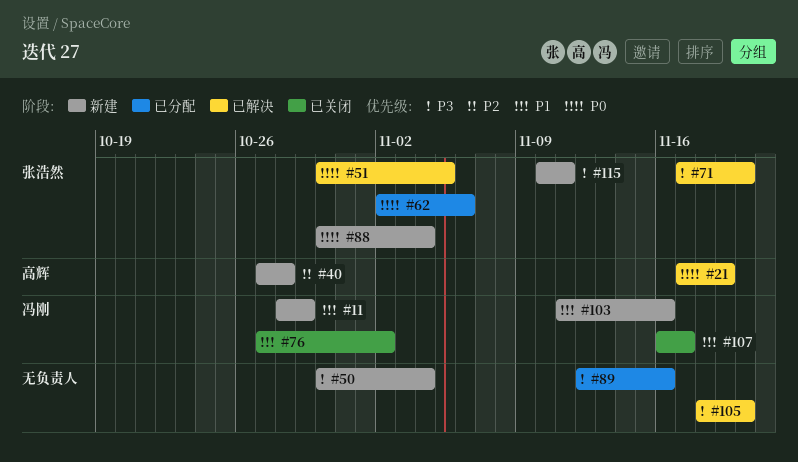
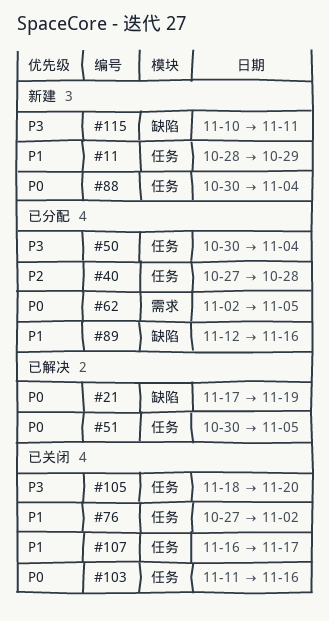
#40, status: 新建 -> 已分配
#50, status: 新建 -> 已分配
#62, due: Nov 6 -> Nov 5
#71: present -> none
#89, priority: P3 -> P1
#103, status: 新建 -> 已关闭
#103, priority: P1 -> P0
#105, status: 已解决 -> 已关闭

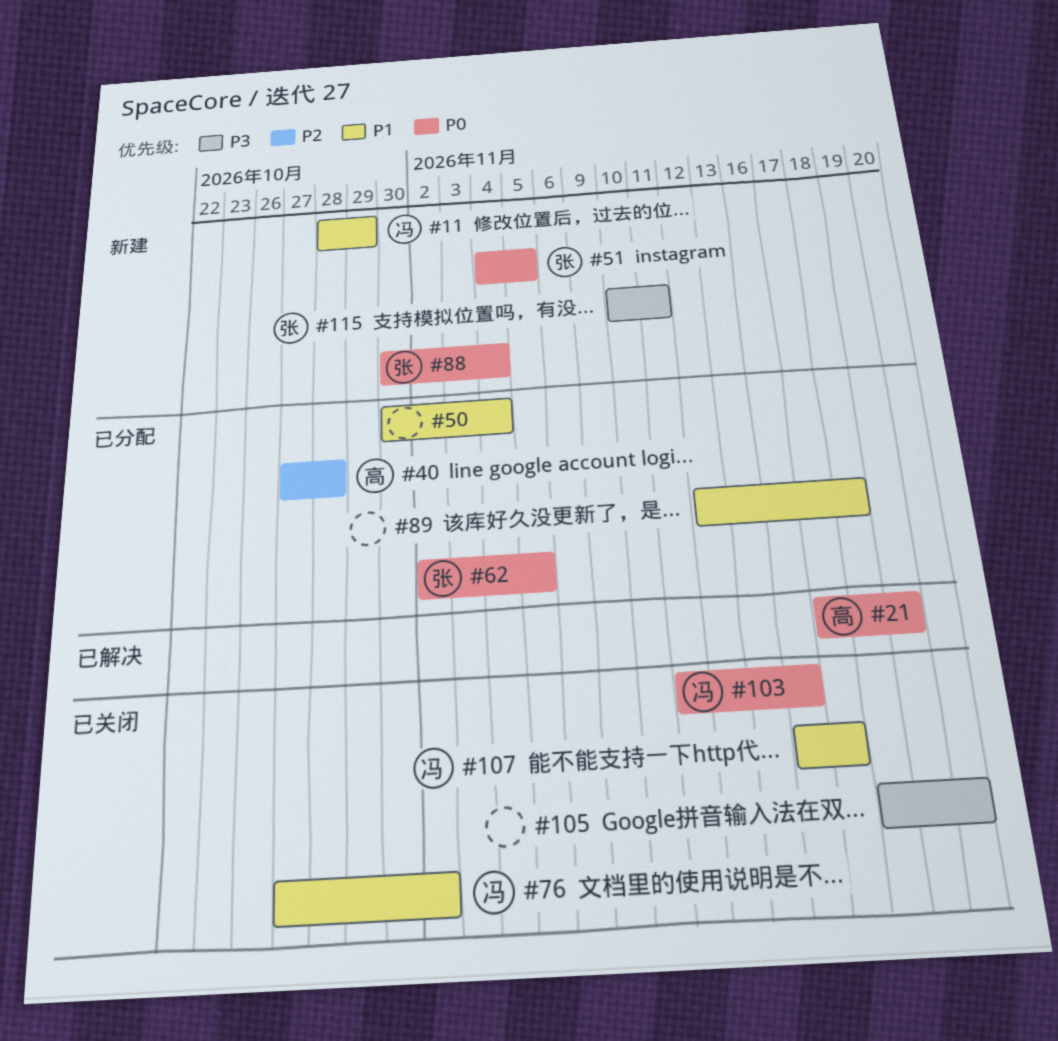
#50, priority: P3 -> P1
#51, status: 已解决 -> 新建
#51, start: Oct 30 -> Nov 4
#89, due: Nov 16 -> Nov 18

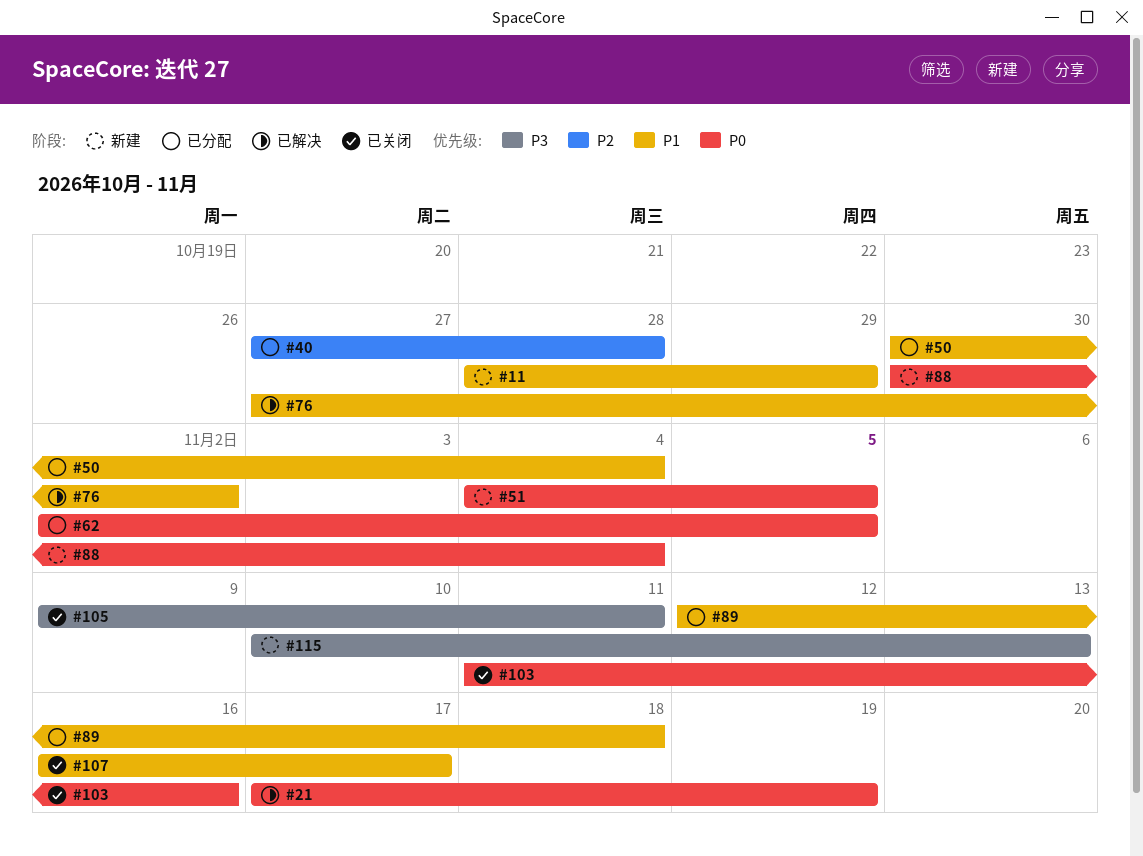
#76, status: 已关闭 -> 已解决
#105, start: Nov 18 -> Nov 9
#105, due: Nov 20 -> Nov 11
#115, due: Nov 11 -> Nov 13

